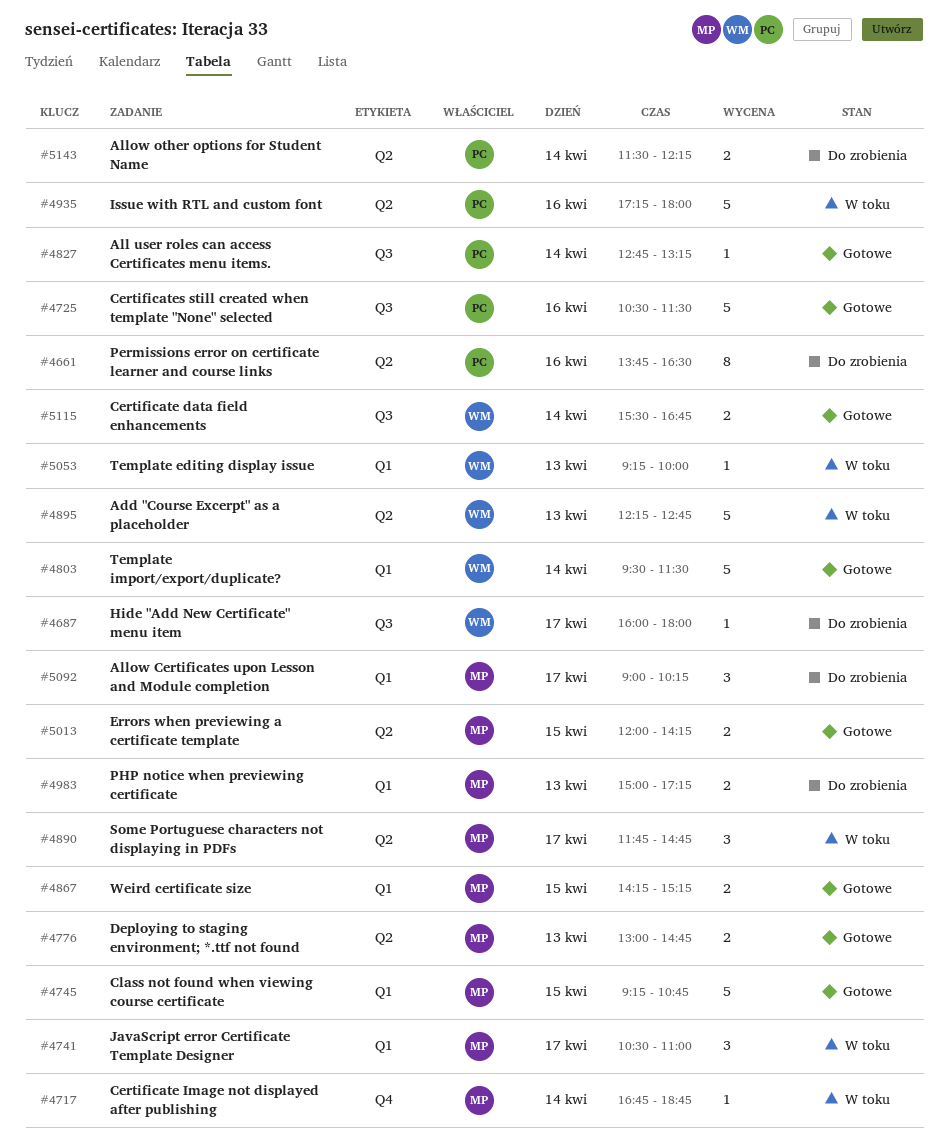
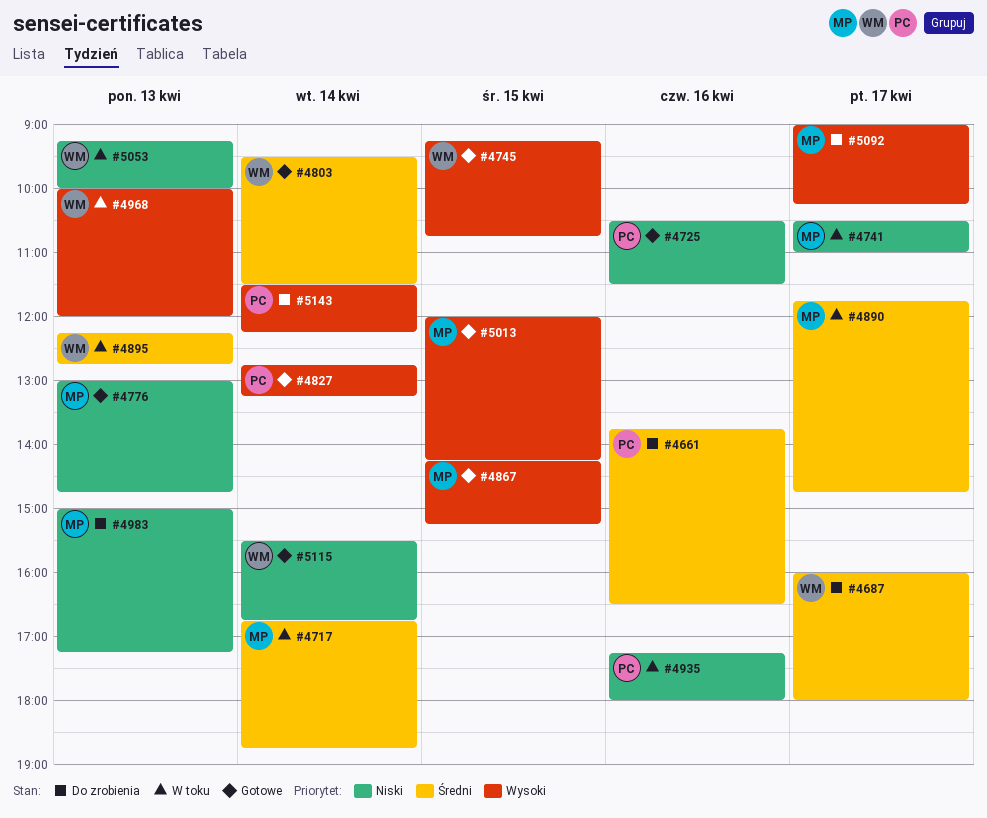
#4745, owner: MP -> WM
#4968: none -> present

